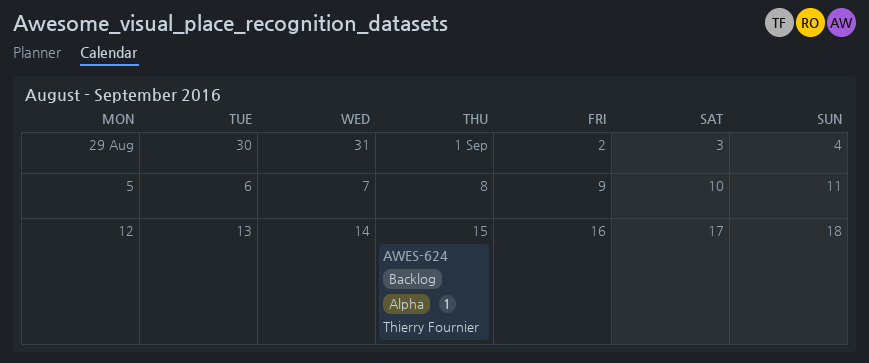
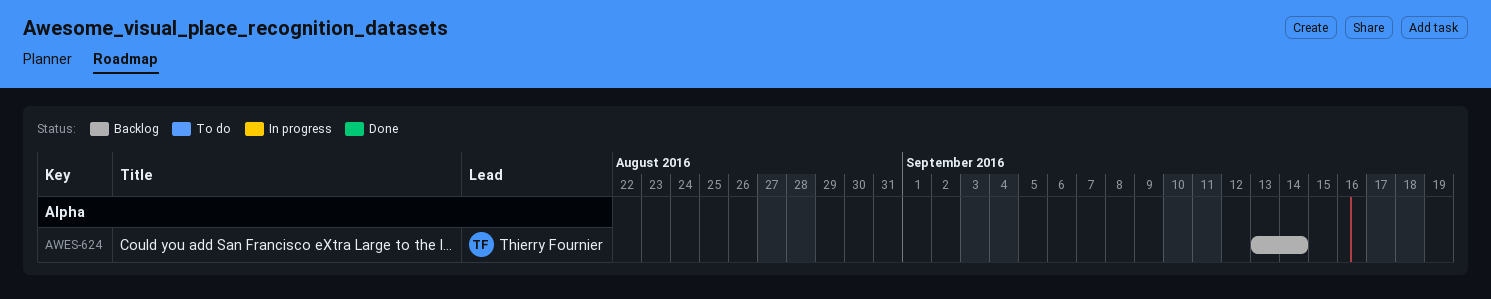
AWES-624, due: Sep 15 -> Sep 14

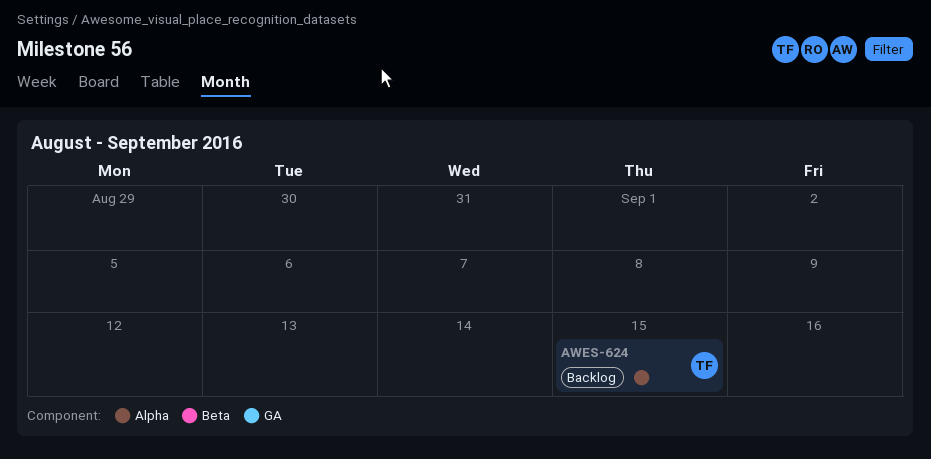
AWES-624, due: Sep 14 -> Sep 15

